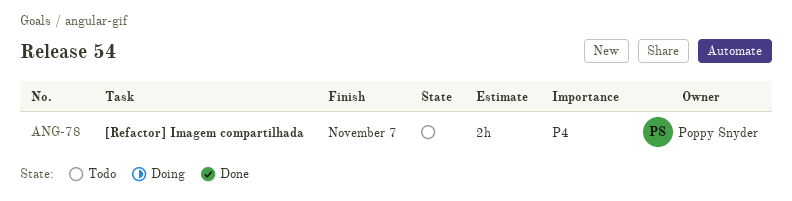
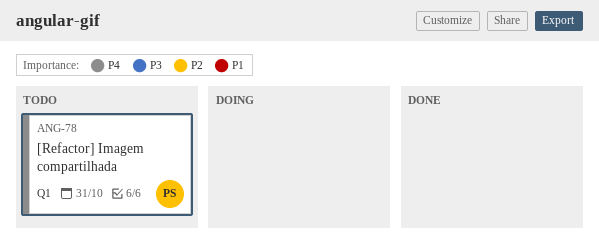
ANG-78, due: Nov 7 -> Oct 31

